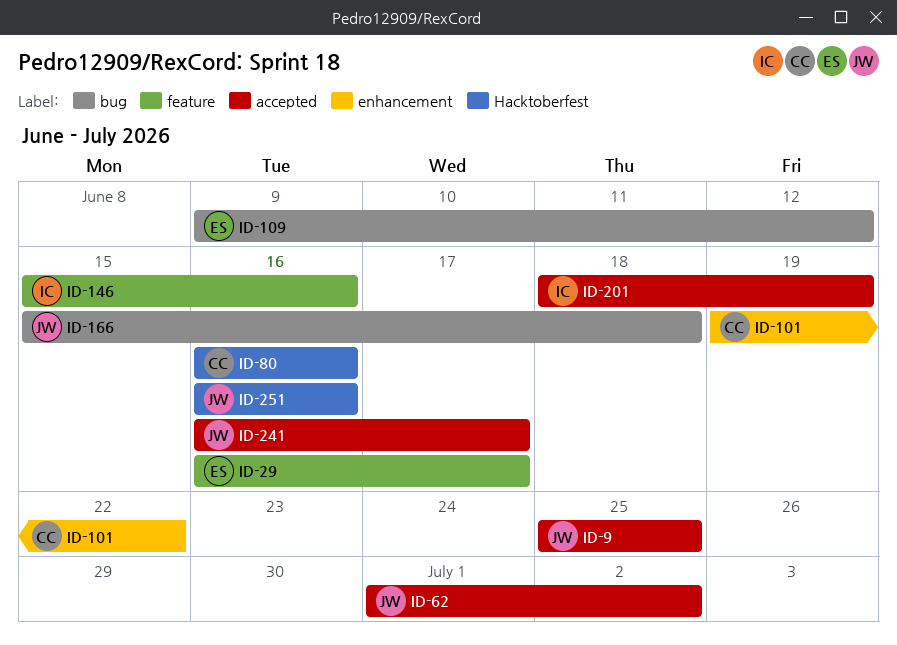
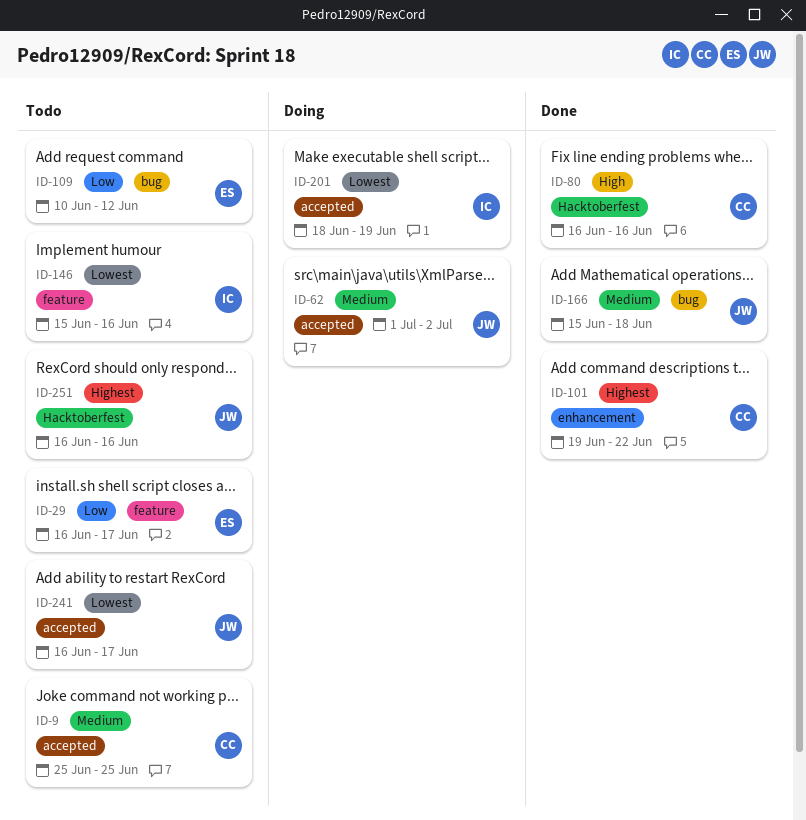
ID-9, owner: JW -> CC
ID-109, start: Jun 9 -> Jun 10

